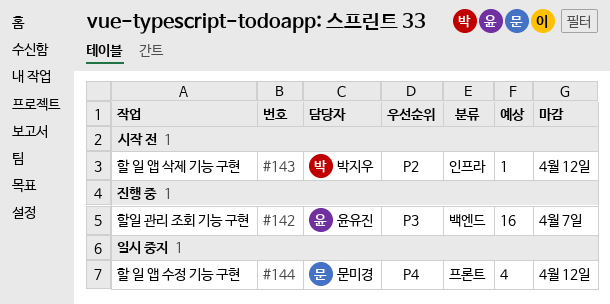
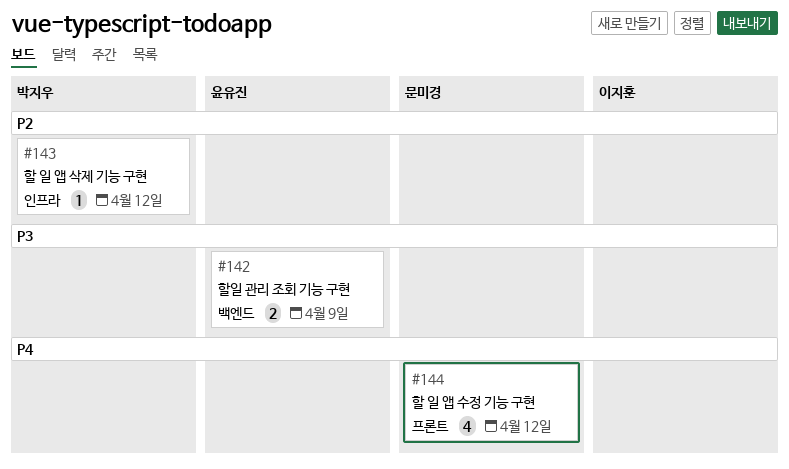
#142, estimate: 16 -> 2
#142, due: Apr 7 -> Apr 9

